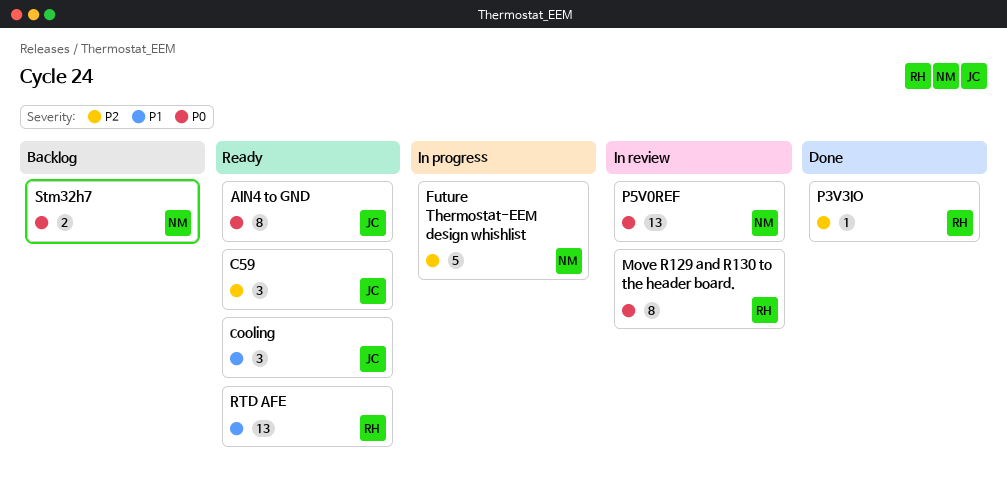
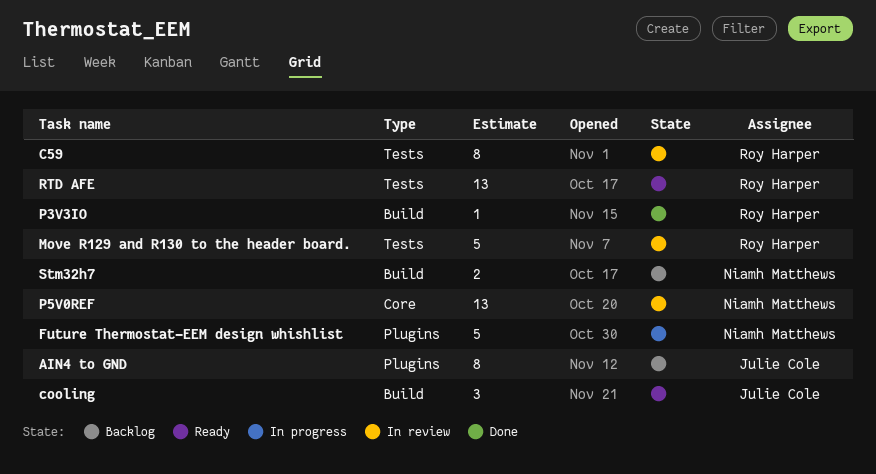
AIN4 to GND, status: Ready -> Backlog
C59, status: Ready -> In review
C59, owner: Julie Cole -> Roy Harper
C59, estimate: 3 -> 8
Move R129 and R130 to the header board., estimate: 8 -> 5

